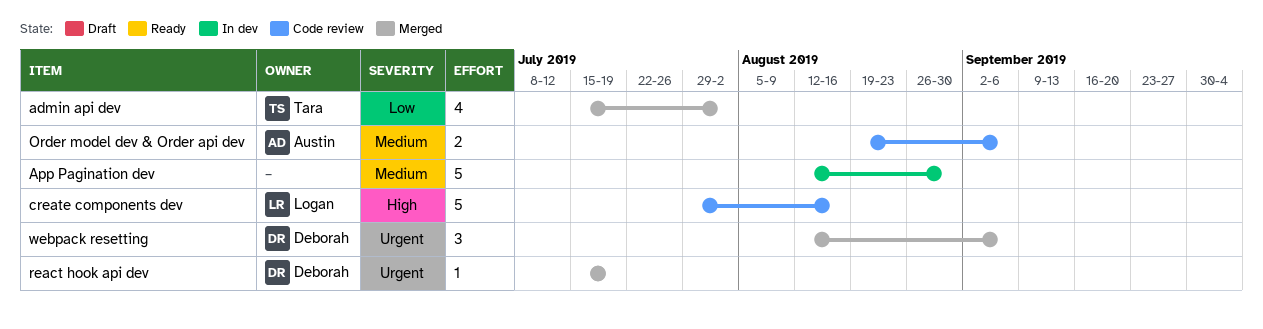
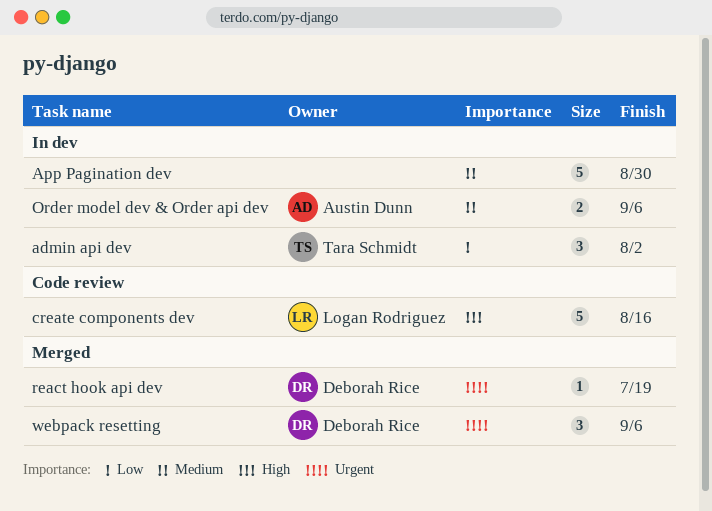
admin api dev, status: Merged -> In dev
admin api dev, estimate: 4 -> 3
Order model dev & Order api dev, status: Code review -> In dev

